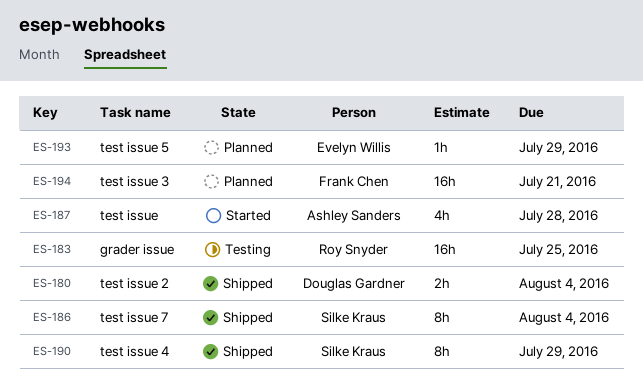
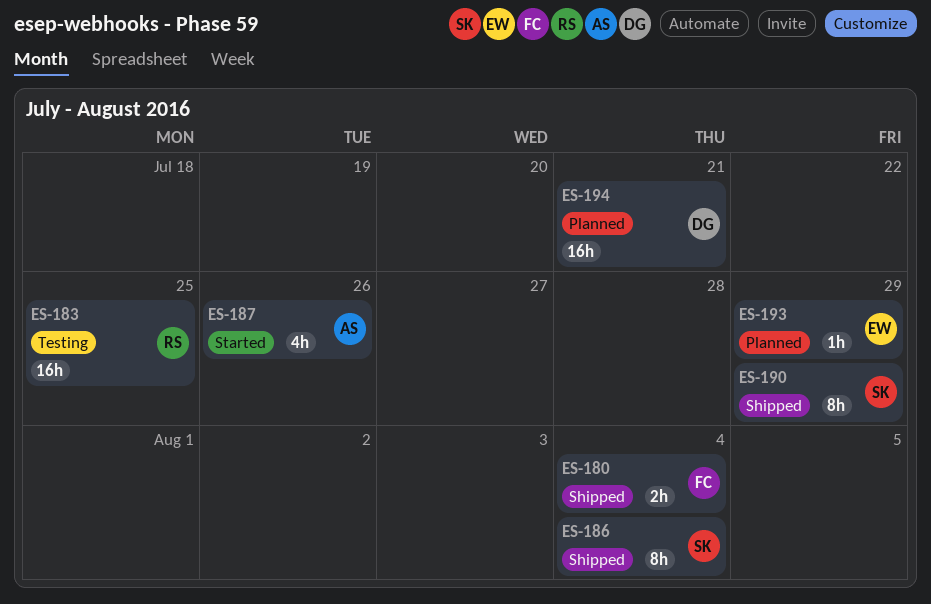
ES-180, owner: Douglas Gardner -> Frank Chen
ES-187, due: Jul 28 -> Jul 26
ES-194, owner: Frank Chen -> Douglas Gardner

